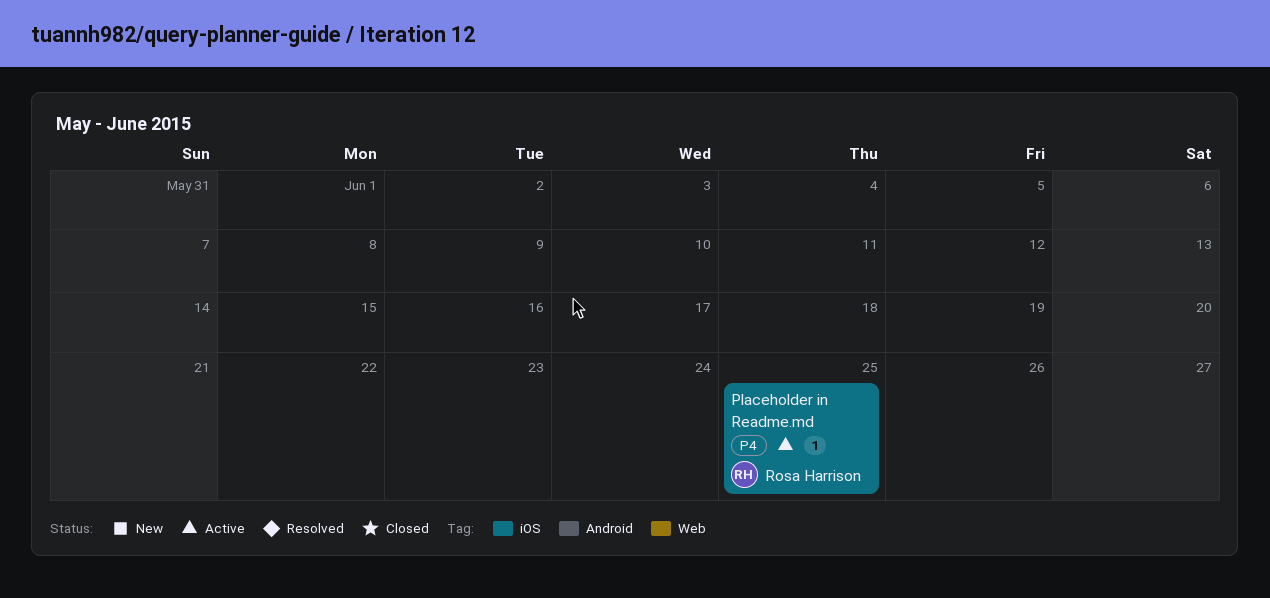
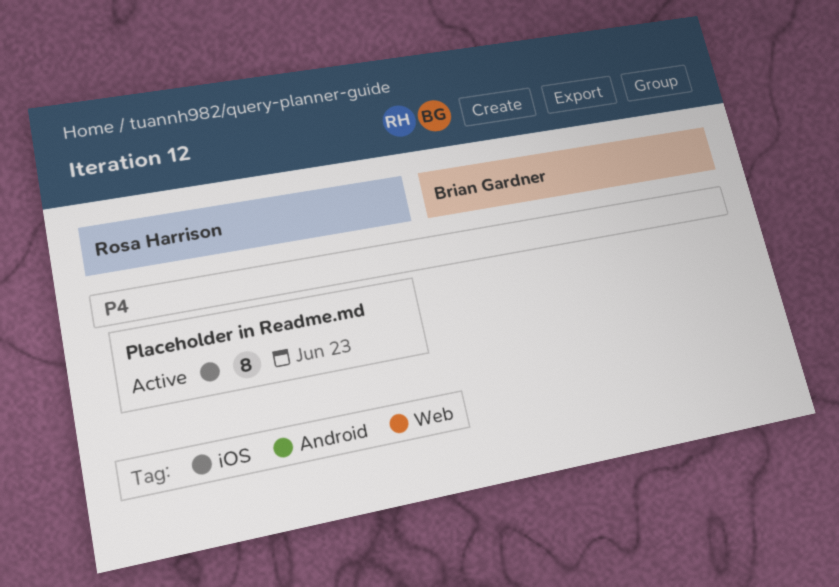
Placeholder in Readme.md, estimate: 1 -> 8
Placeholder in Readme.md, due: Jun 25 -> Jun 23

